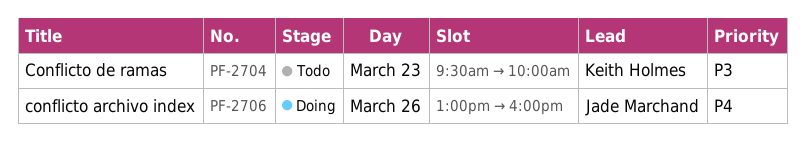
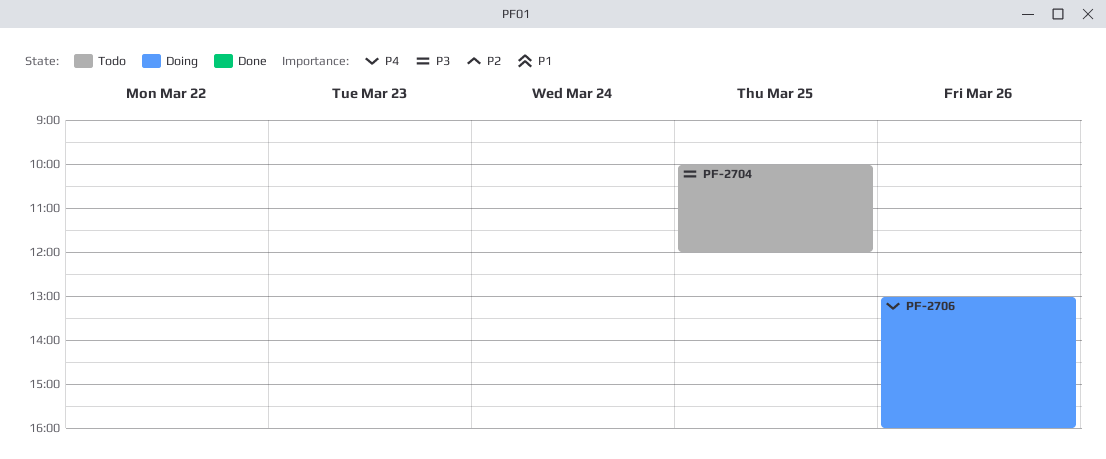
PF-2704, day: Mar 23 -> Mar 25
PF-2704, begins: 09:30 -> 10:00
PF-2704, ends: 10:00 -> 12:00

